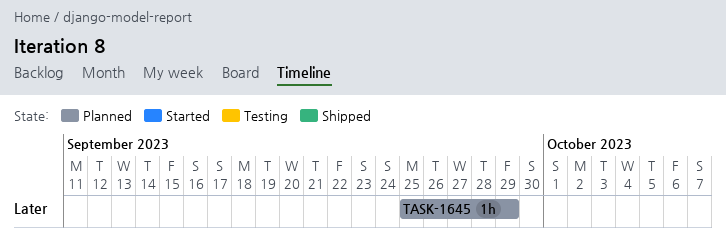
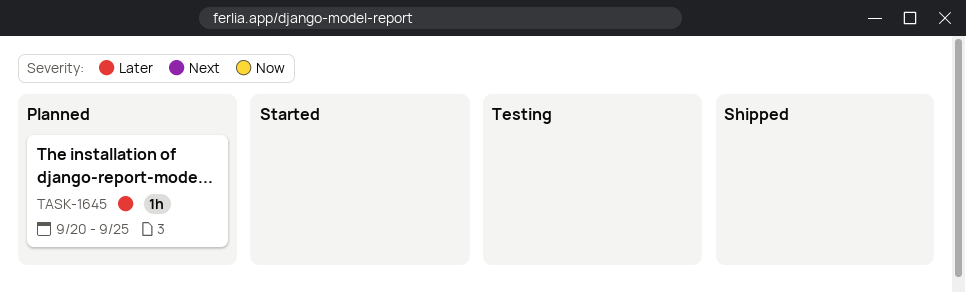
TASK-1645, start: Sep 25 -> Sep 20
TASK-1645, due: Sep 29 -> Sep 25

